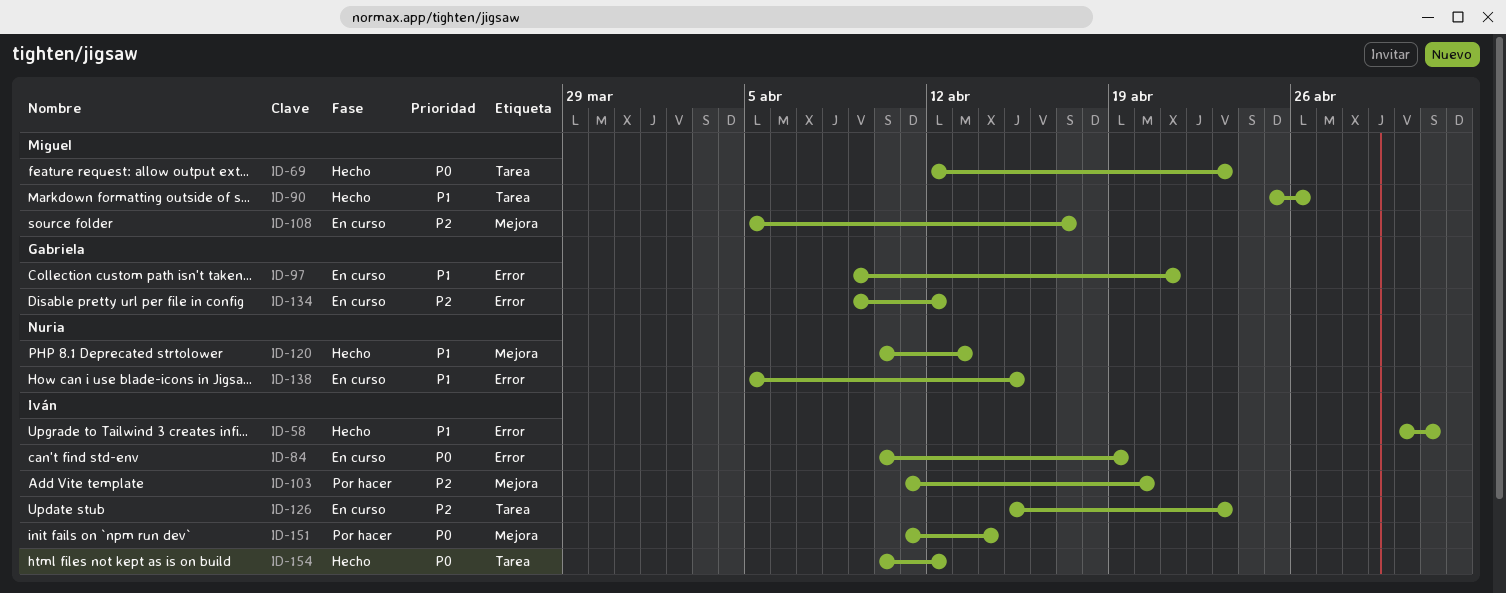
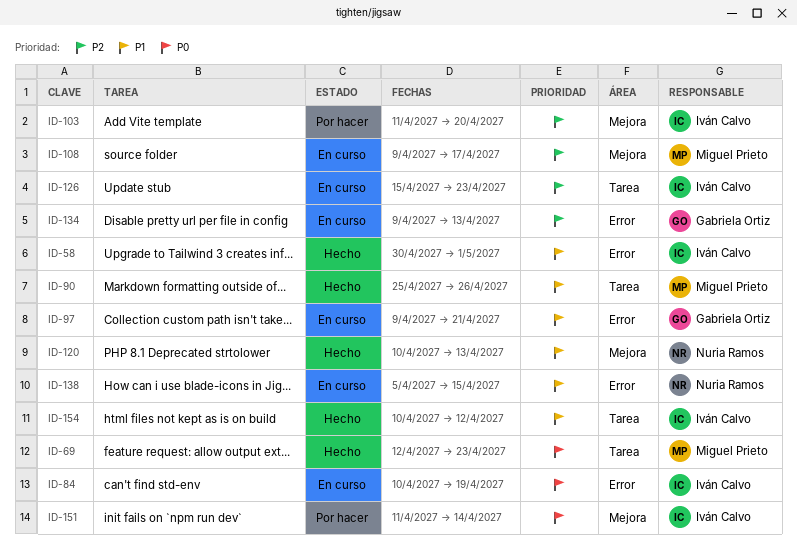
ID-108, start: Apr 5 -> Apr 9
ID-134, due: Apr 12 -> Apr 13
ID-154, priority: P0 -> P1

